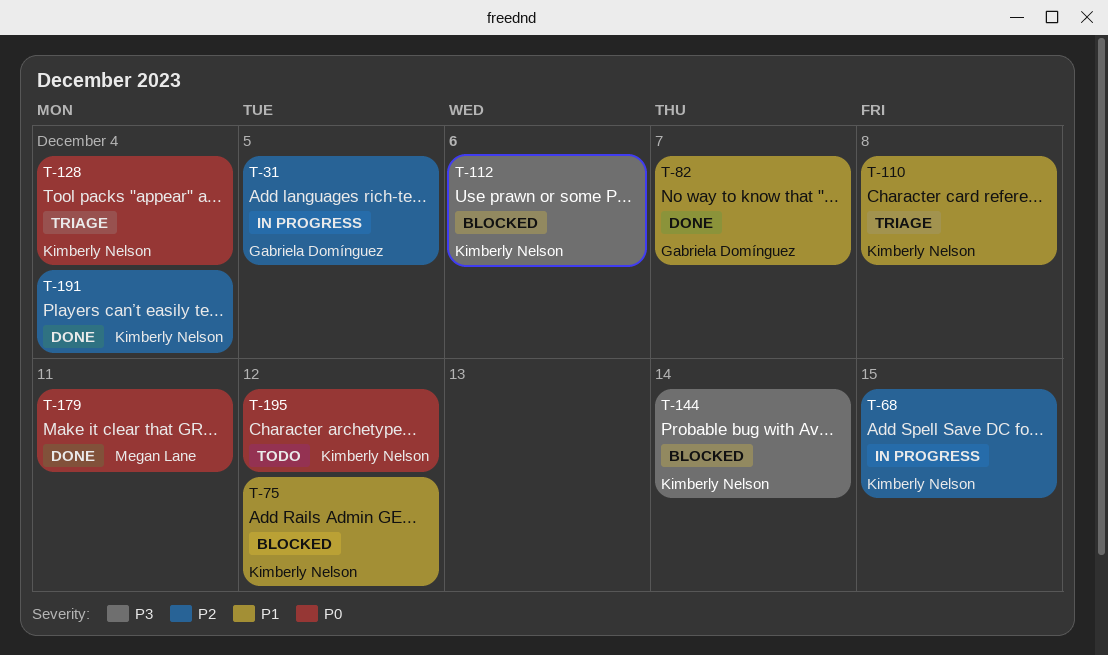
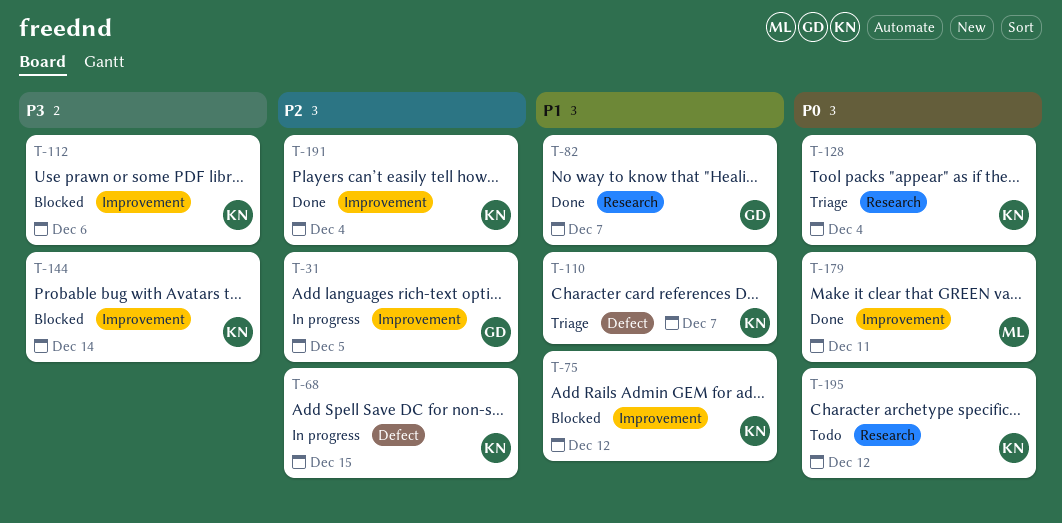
T-110, due: Dec 8 -> Dec 7

